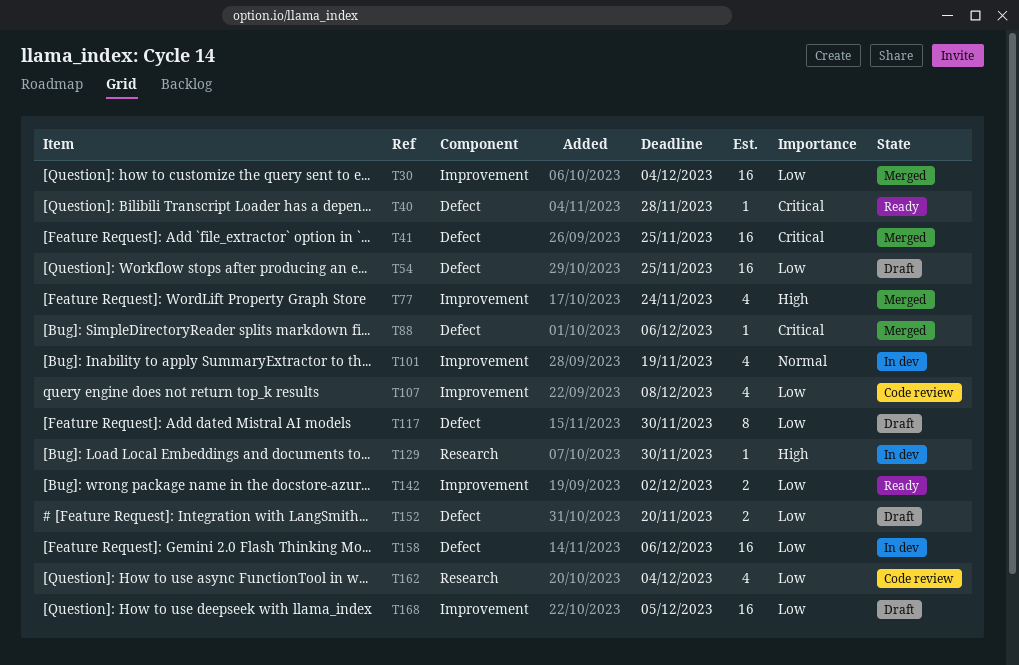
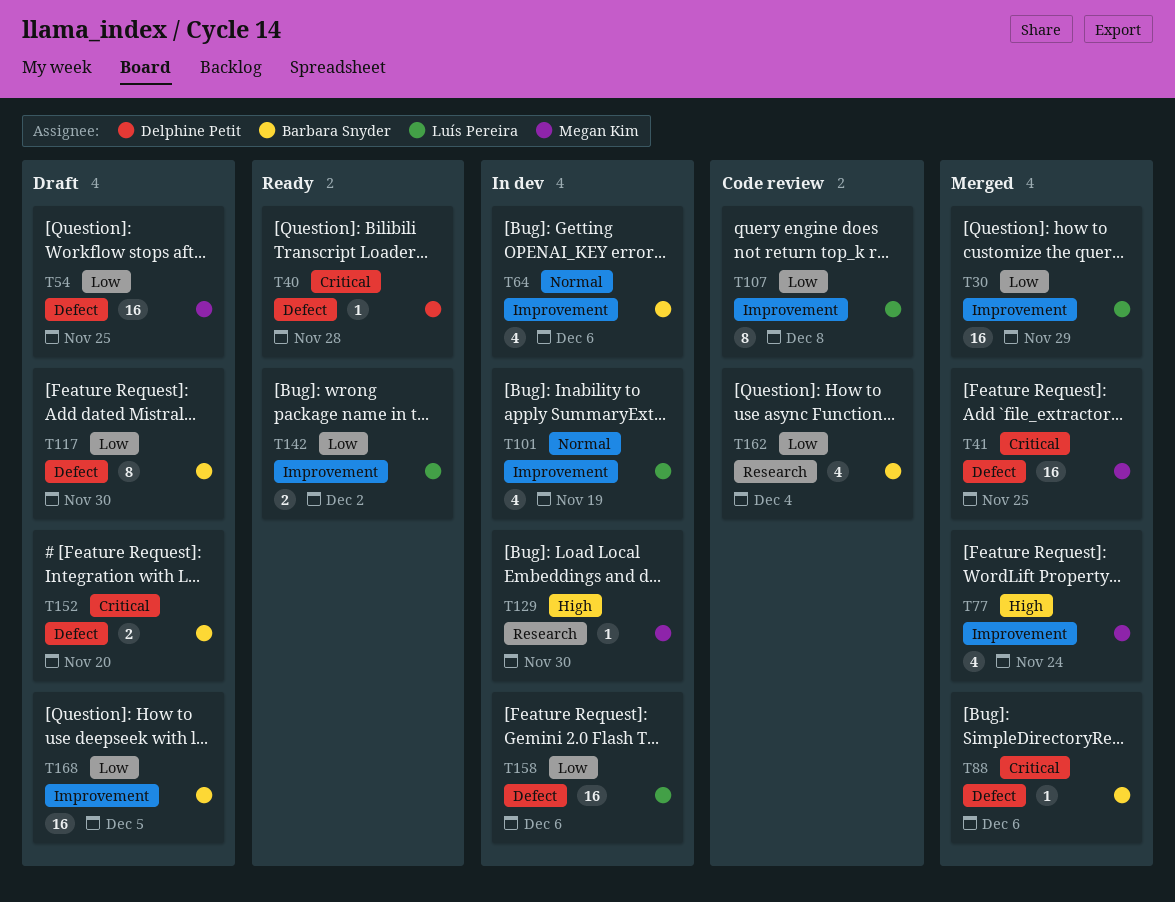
T30, due: Dec 4 -> Nov 29
T64: none -> present
T107, estimate: 4 -> 8
T152, priority: Low -> Critical

